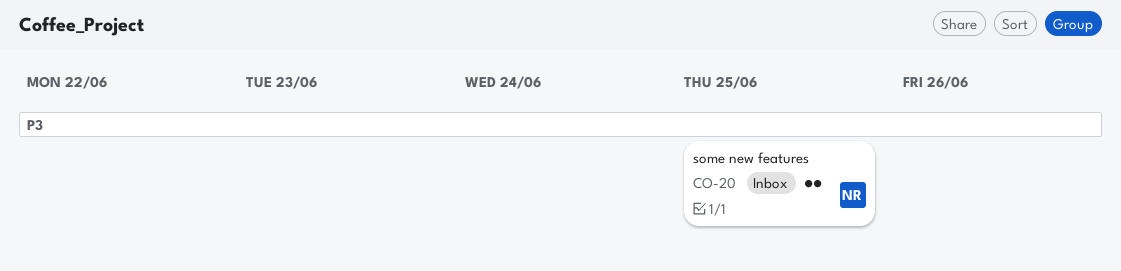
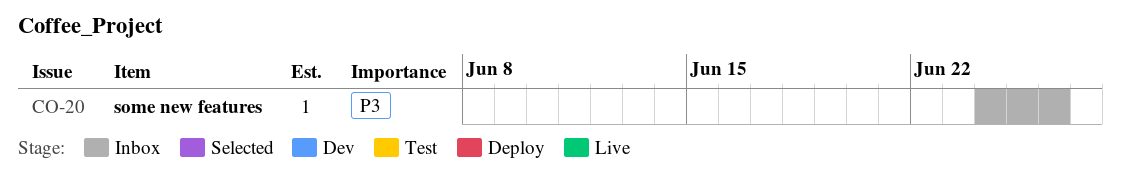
CO-20, estimate: 2 -> 1
CO-20, due: Jun 25 -> Jun 26

